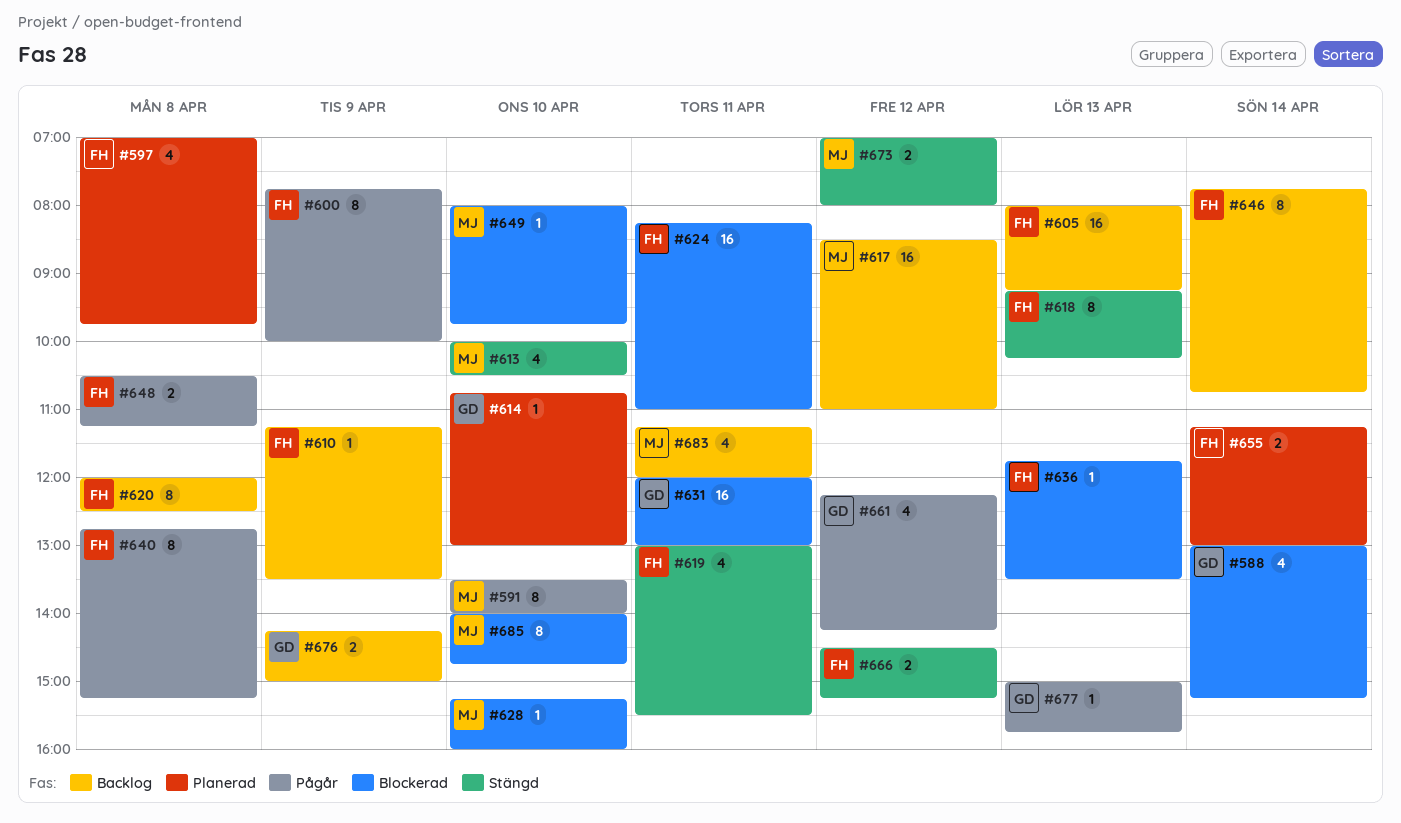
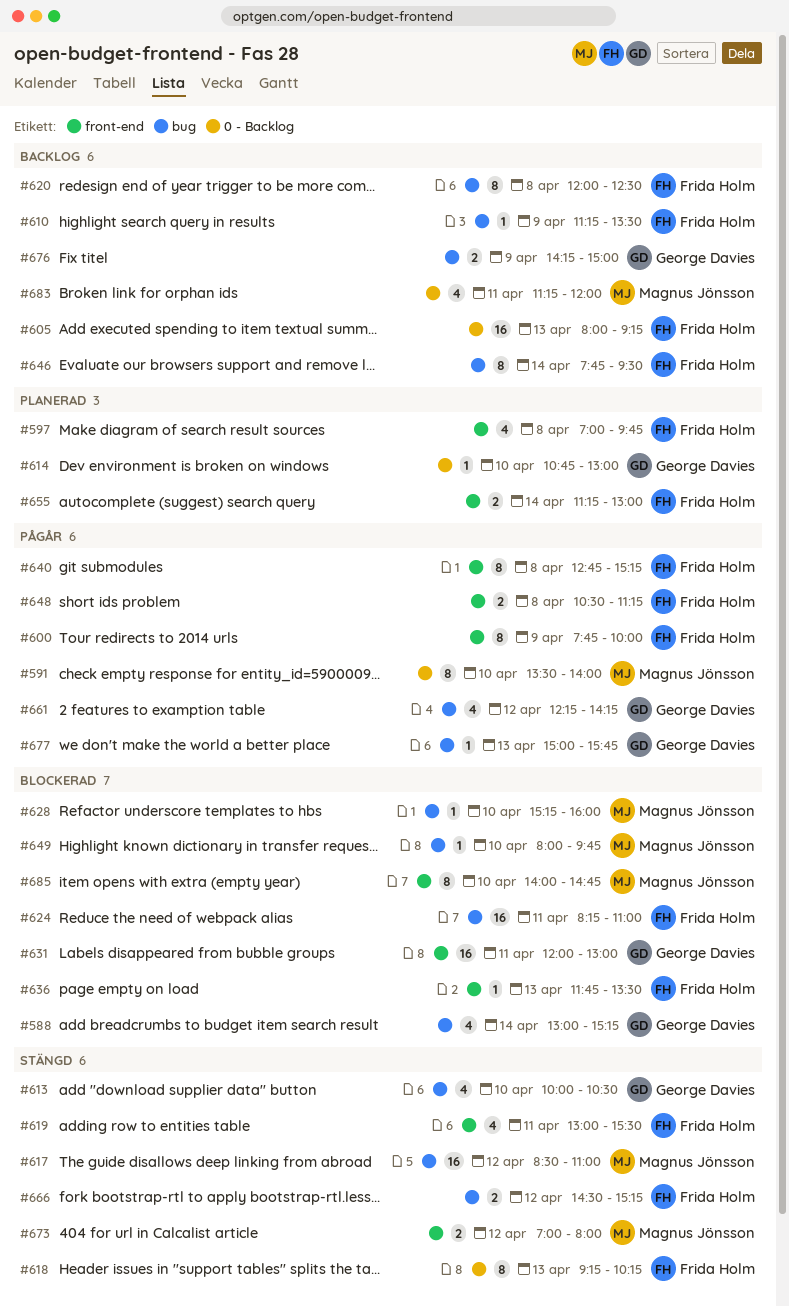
#613, owner: Magnus Jönsson -> George Davies
#617, status: Backlog -> Stängd
#646, ends: 10:45 -> 09:30

